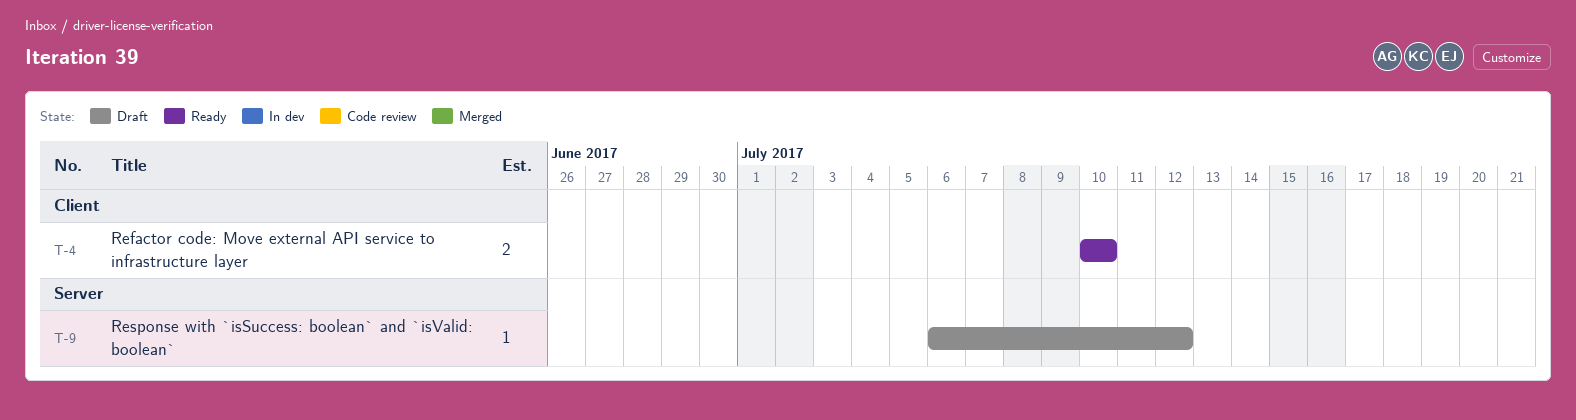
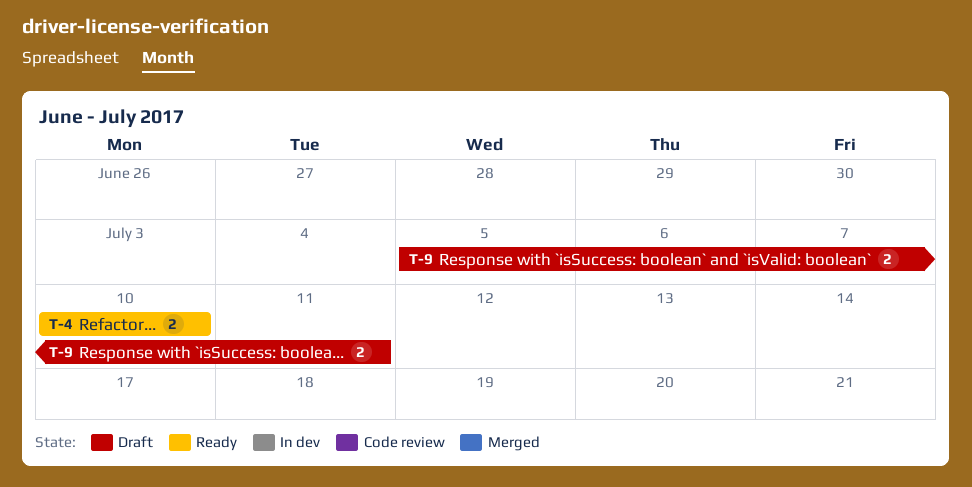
T-9, estimate: 1 -> 2
T-9, start: Jul 6 -> Jul 5
T-9, due: Jul 12 -> Jul 11

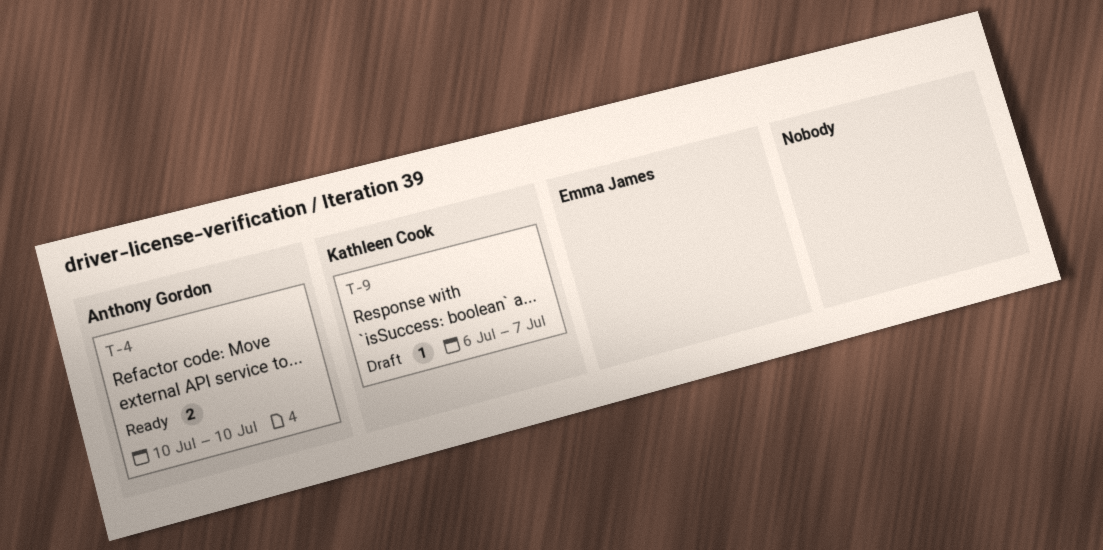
T-9, estimate: 2 -> 1
T-9, start: Jul 5 -> Jul 6
T-9, due: Jul 11 -> Jul 7

